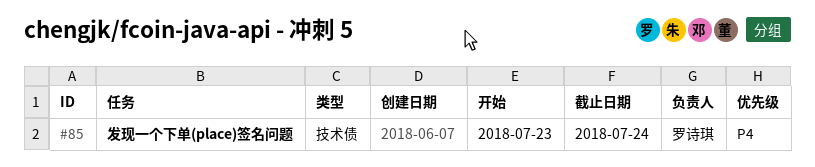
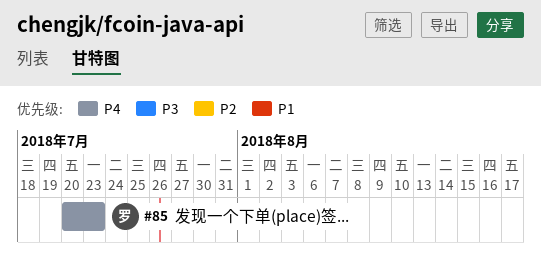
#85, start: Jul 23 -> Jul 20
#85, due: Jul 24 -> Jul 23

